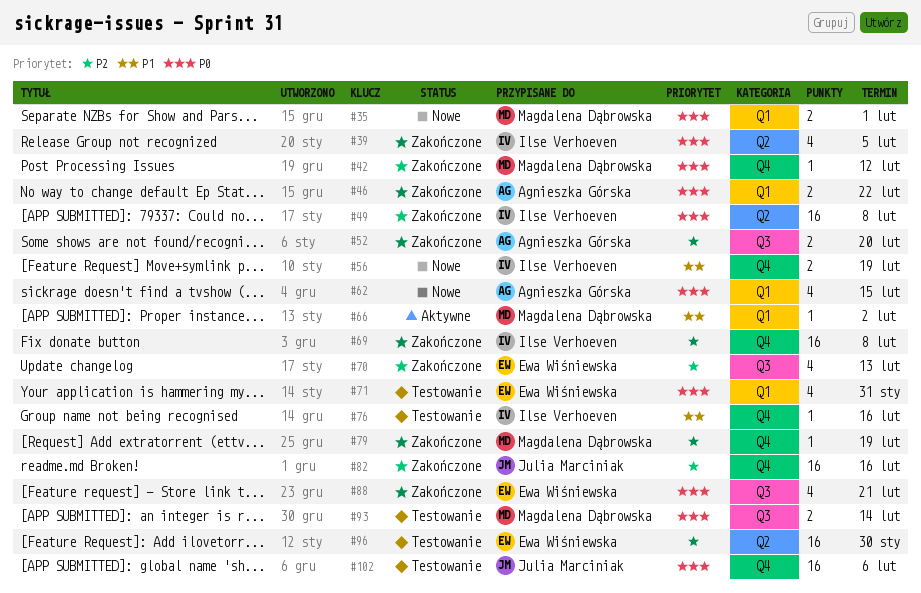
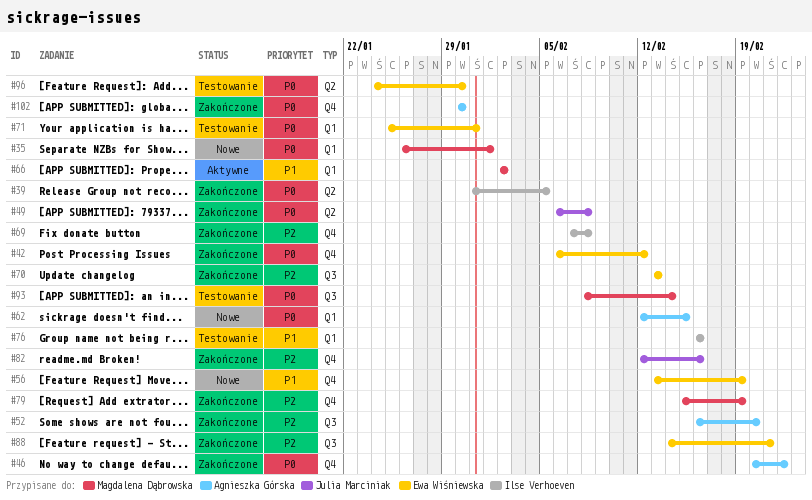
#42, owner: Magdalena Dąbrowska -> Ewa Wiśniewska
#46, label: Q1 -> Q4
#49, owner: Ilse Verhoeven -> Julia Marciniak
#56, owner: Ilse Verhoeven -> Ewa Wiśniewska
#76, label: Q4 -> Q1
#88, priority: P0 -> P2
#96, priority: P2 -> P0
#102, status: Testowanie -> Zakończone
#102, owner: Julia Marciniak -> Agnieszka Górska
#102, due: Feb 6 -> Jan 30

